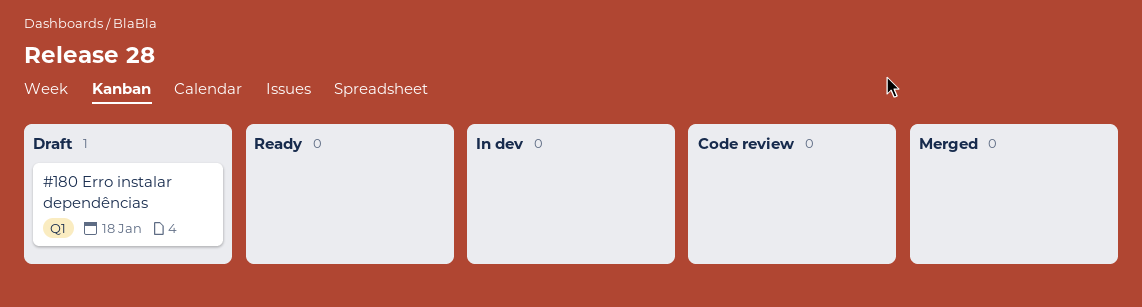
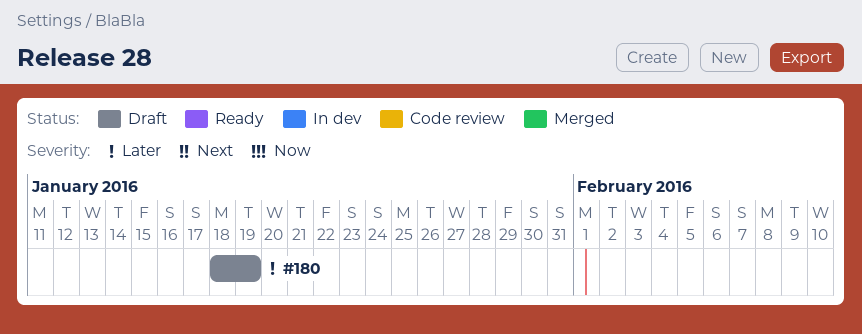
#180, due: Jan 18 -> Jan 19

